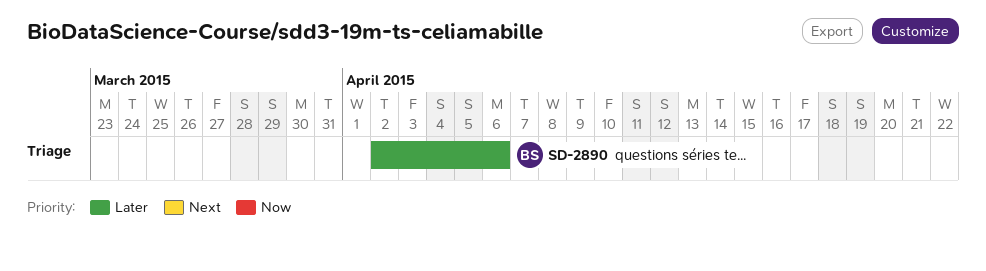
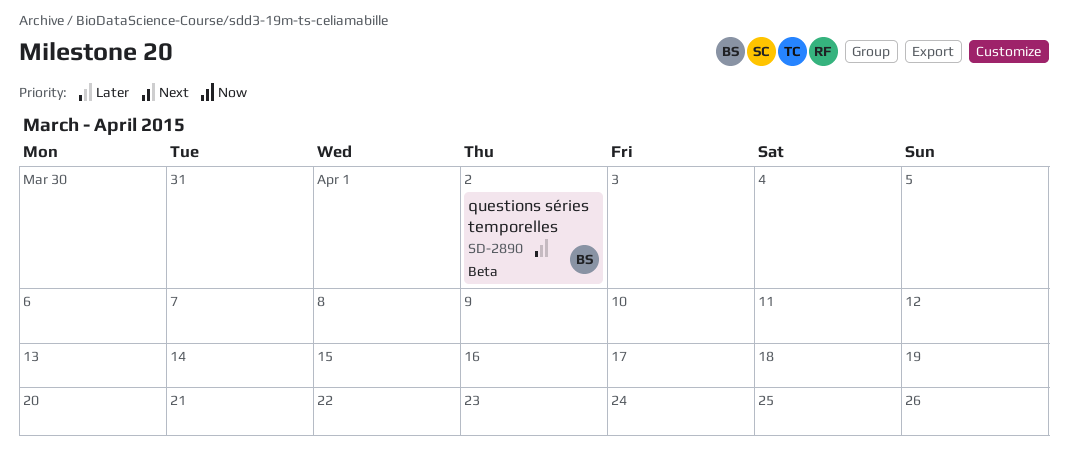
SD-2890, due: Apr 6 -> Apr 2

